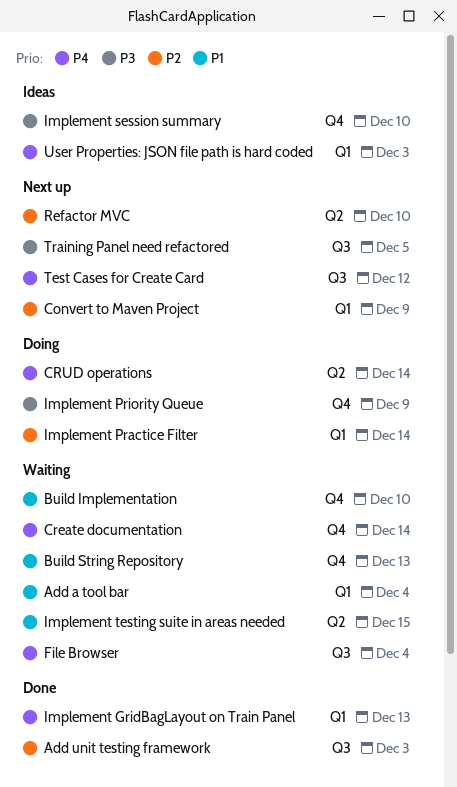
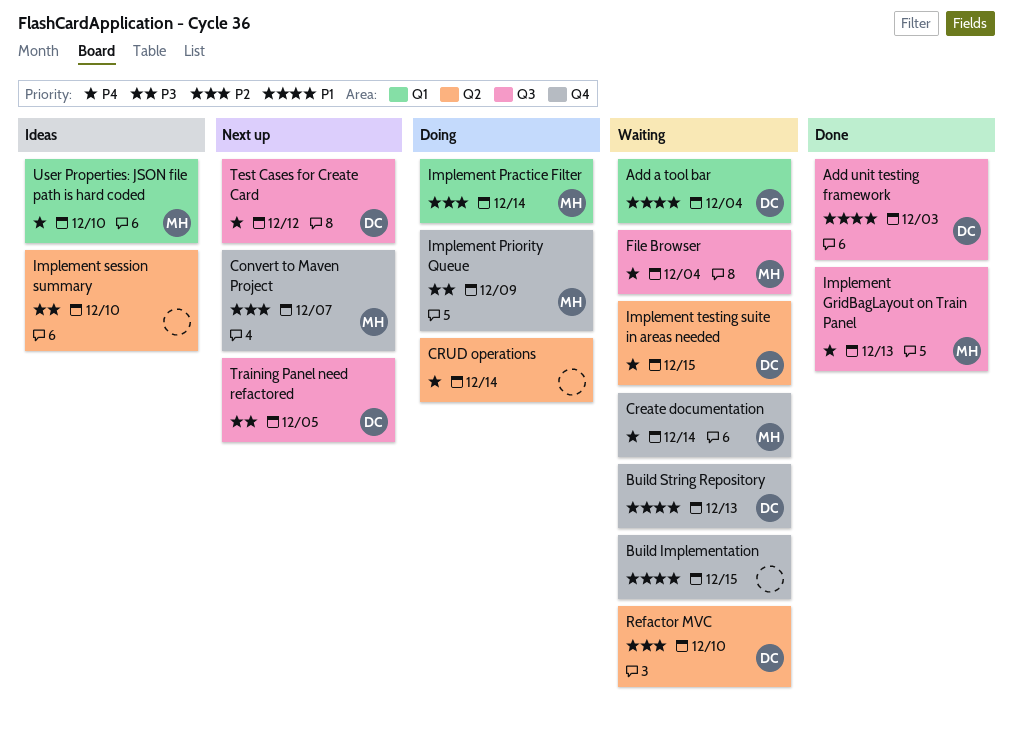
Add unit testing framework, priority: P2 -> P1
Build Implementation, due: Dec 10 -> Dec 15
Convert to Maven Project, label: Q1 -> Q4
Convert to Maven Project, due: Dec 9 -> Dec 7
Implement GridBagLayout on Train Panel, label: Q1 -> Q3
Implement session summary, label: Q4 -> Q2
Implement testing suite in areas needed, priority: P1 -> P4
Refactor MVC, status: Next up -> Waiting
User Properties: JSON file path is hard coded, due: Dec 3 -> Dec 10

